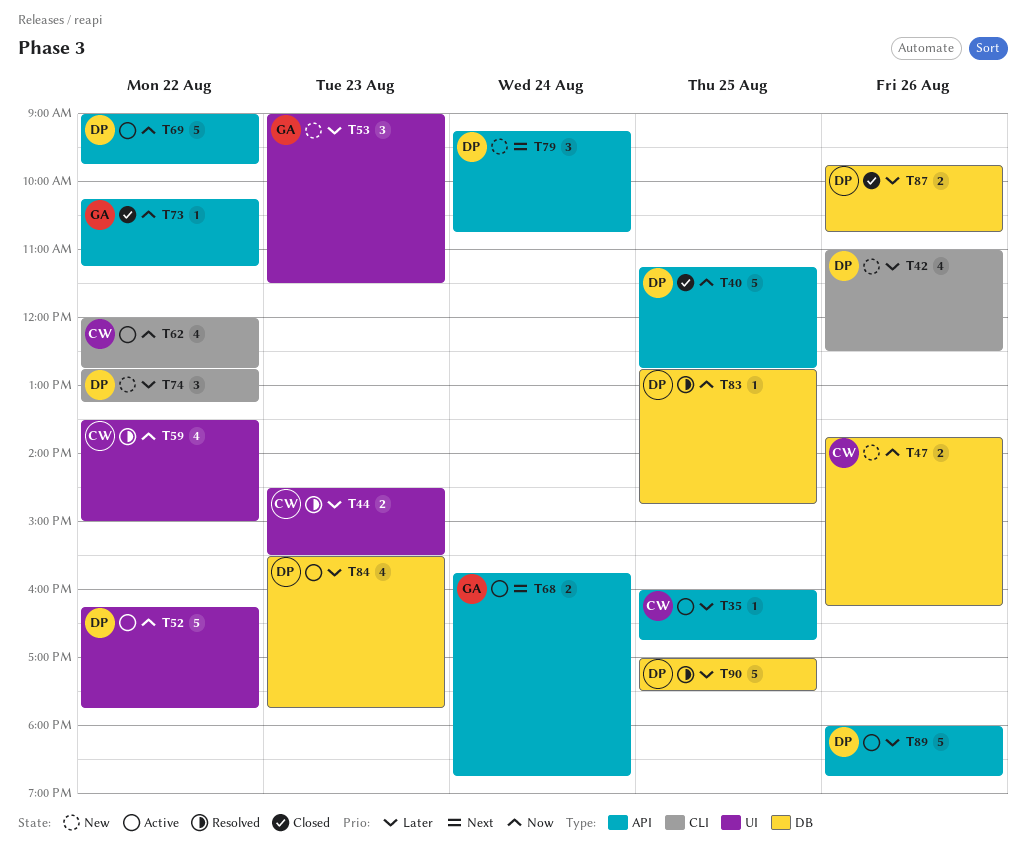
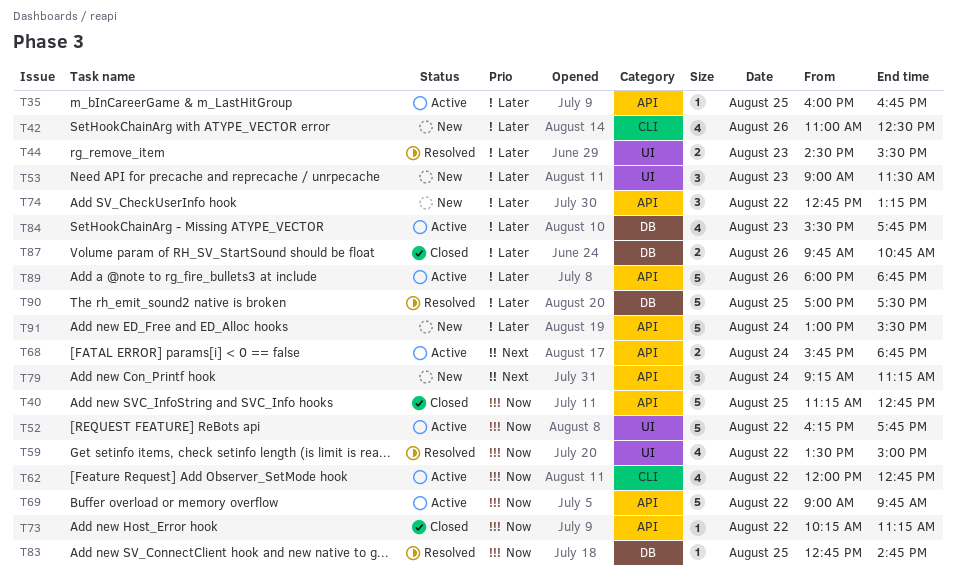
T47: present -> none
T74, label: CLI -> API
T79, ends: 10:45 -> 11:15
T91: none -> present

